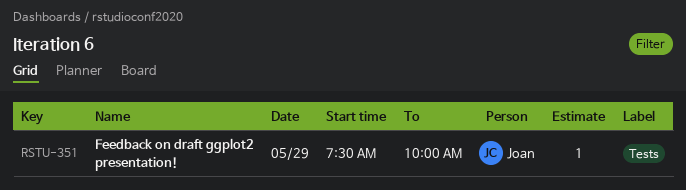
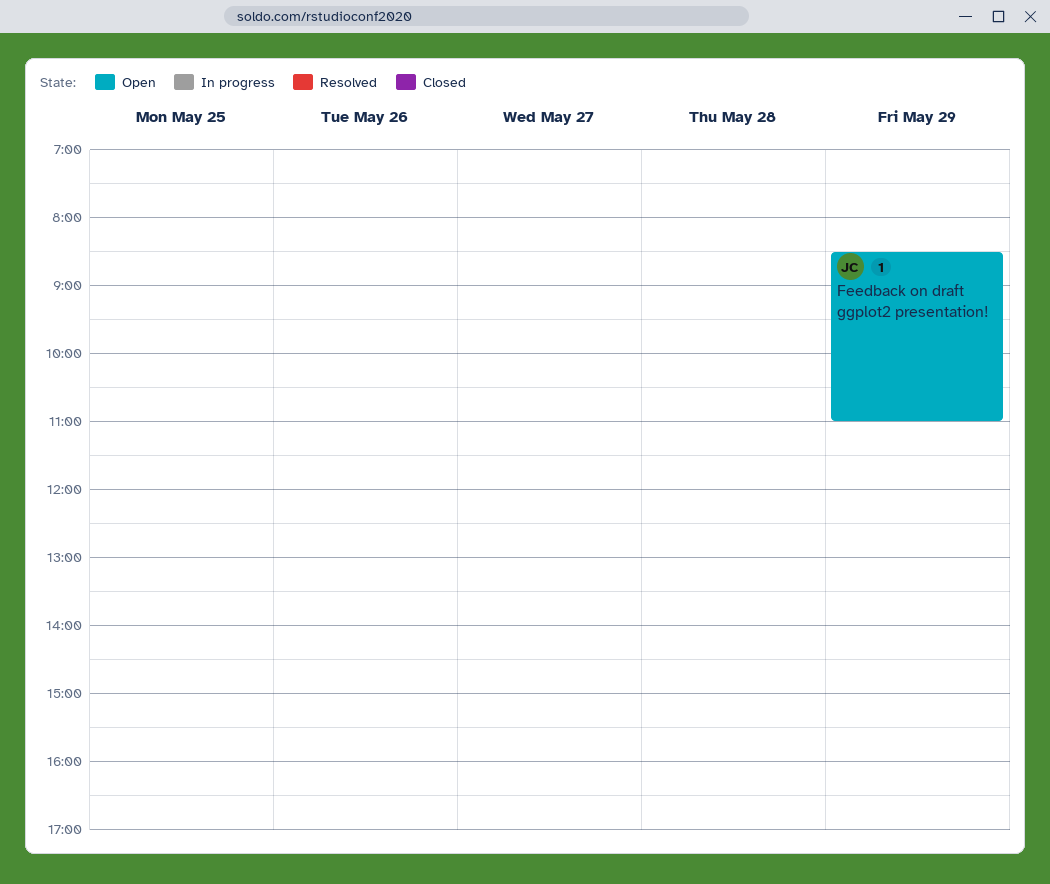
Feedback on draft ggplot2 presentation!, begins: 07:30 -> 08:30
Feedback on draft ggplot2 presentation!, ends: 10:00 -> 11:00

